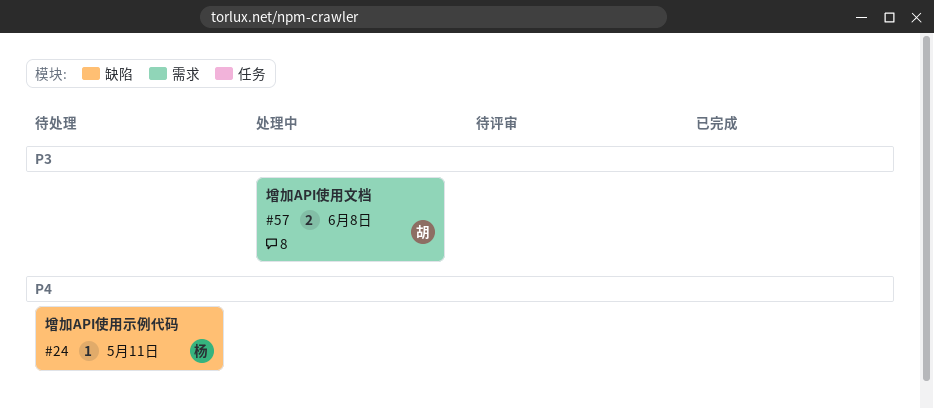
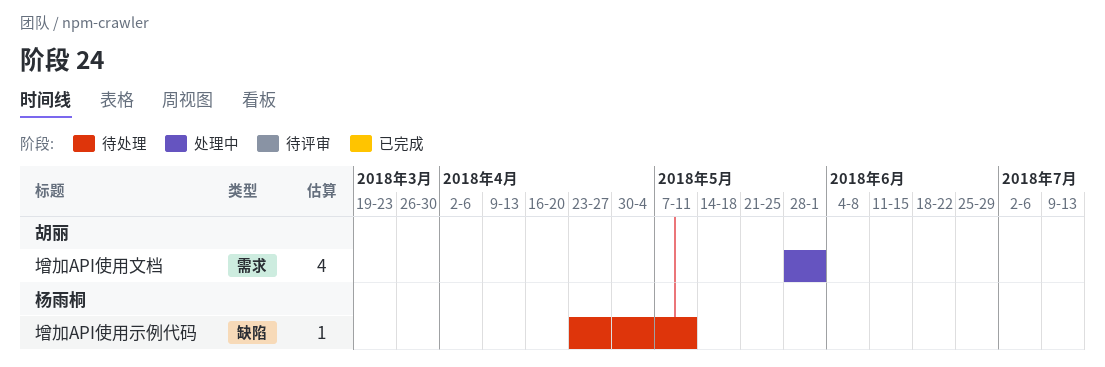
增加API使用文档, estimate: 2 -> 4
增加API使用文档, due: Jun 8 -> Jun 1

